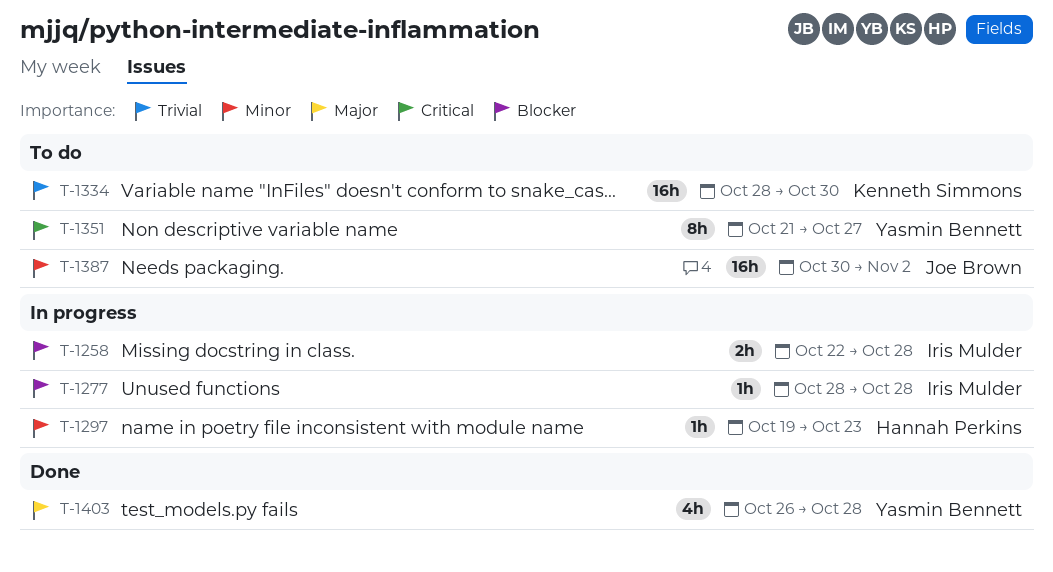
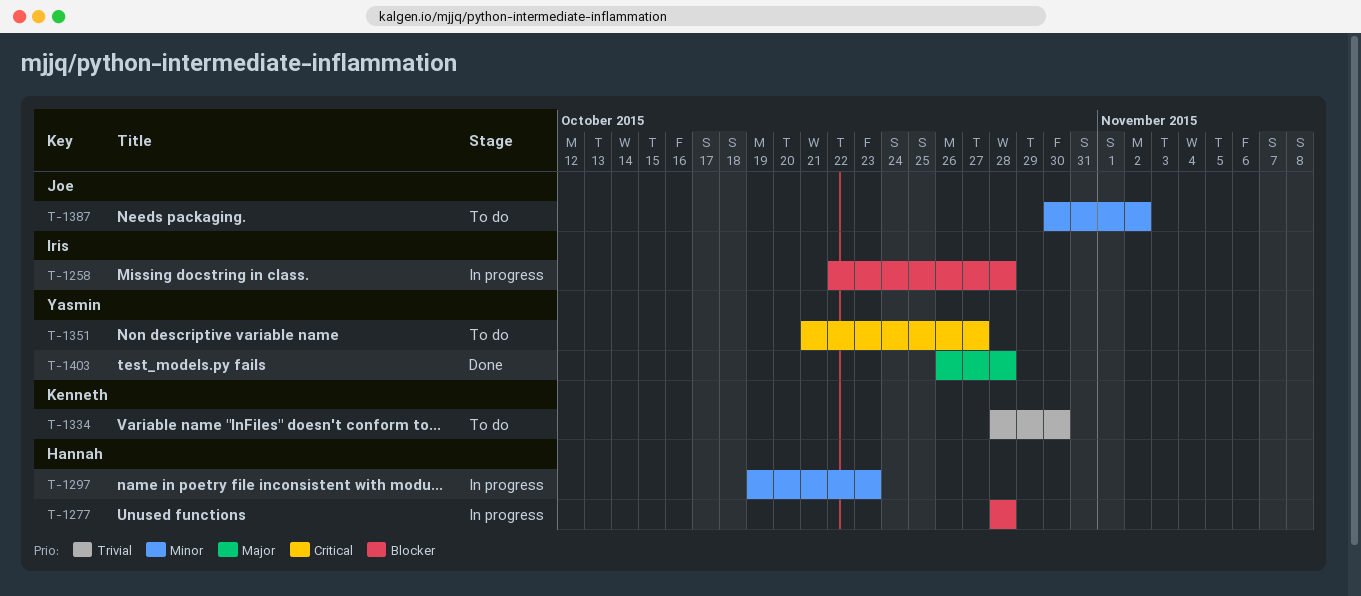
T-1277, owner: Iris Mulder -> Hannah Perkins

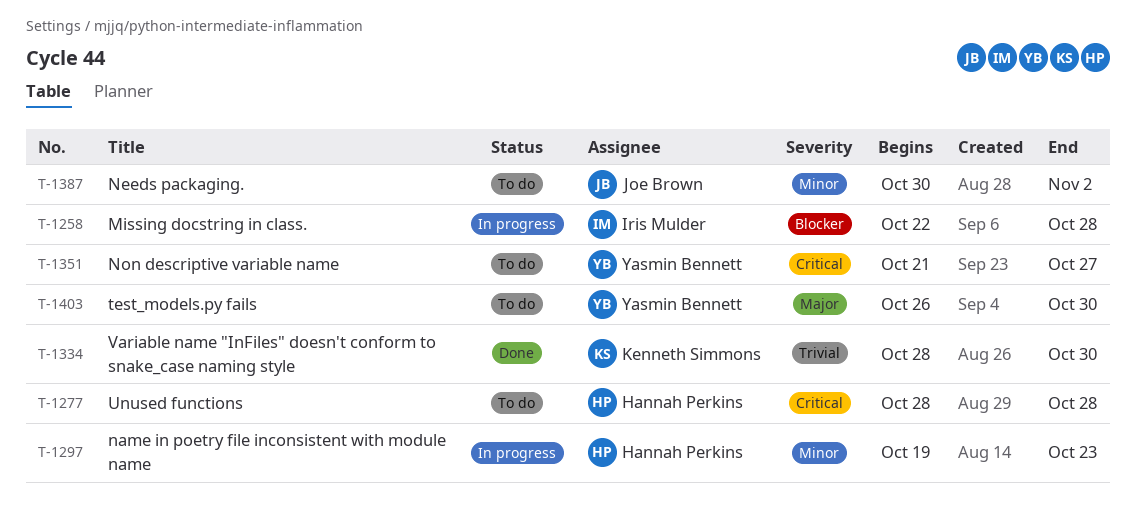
T-1277, status: In progress -> To do
T-1277, priority: Blocker -> Critical
T-1334, status: To do -> Done
T-1403, status: Done -> To do
T-1403, due: Oct 28 -> Oct 30

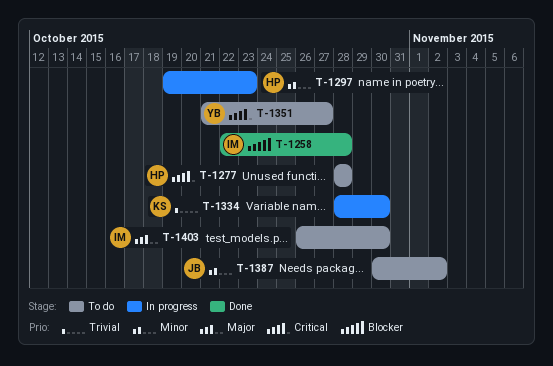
T-1258, status: In progress -> Done
T-1334, status: Done -> In progress
T-1403, owner: Yasmin Bennett -> Iris Mulder

